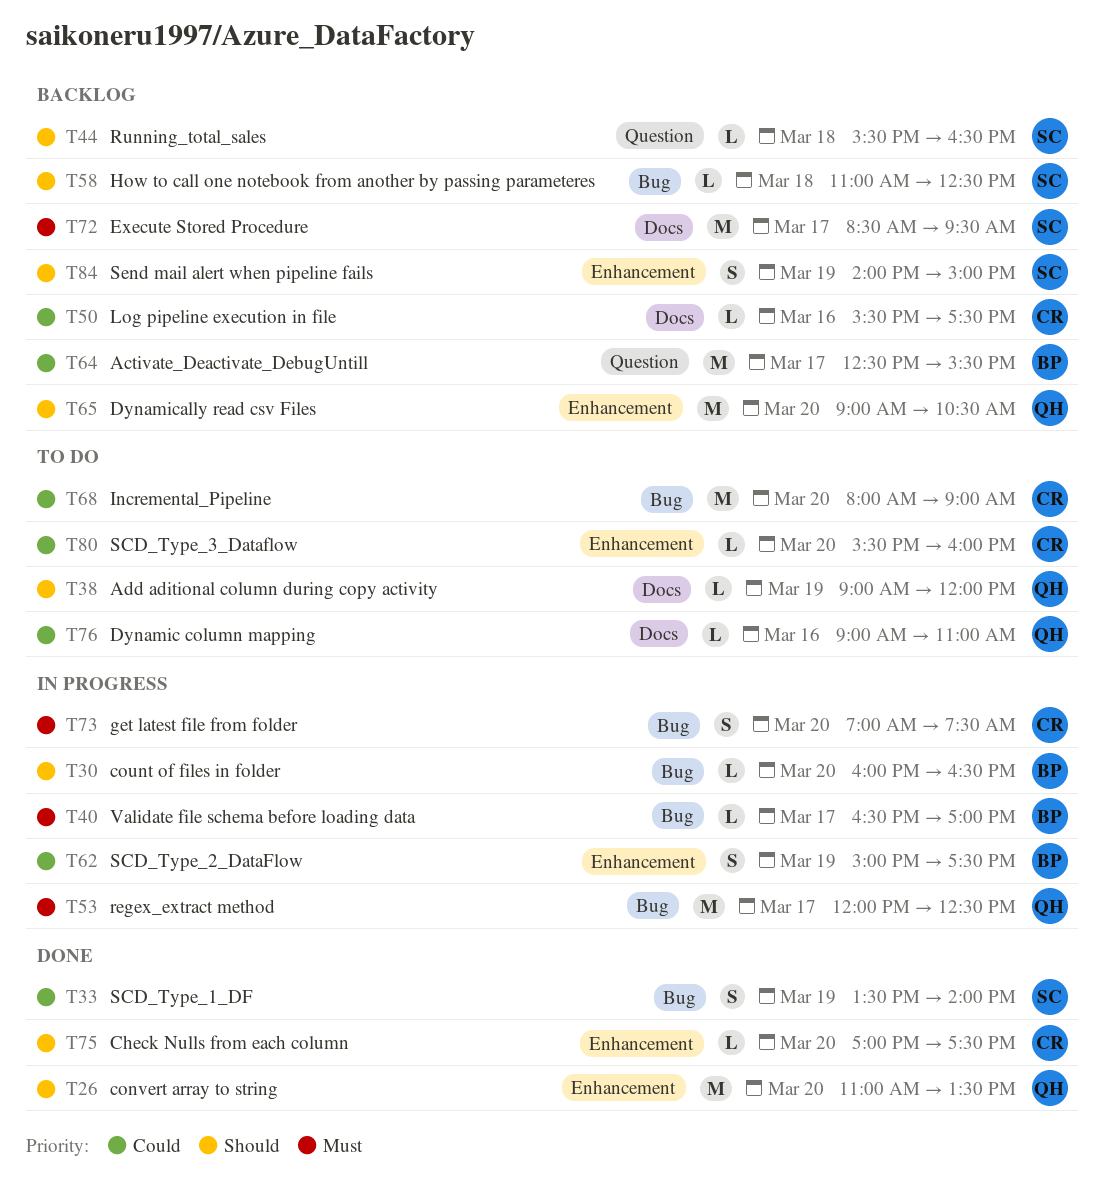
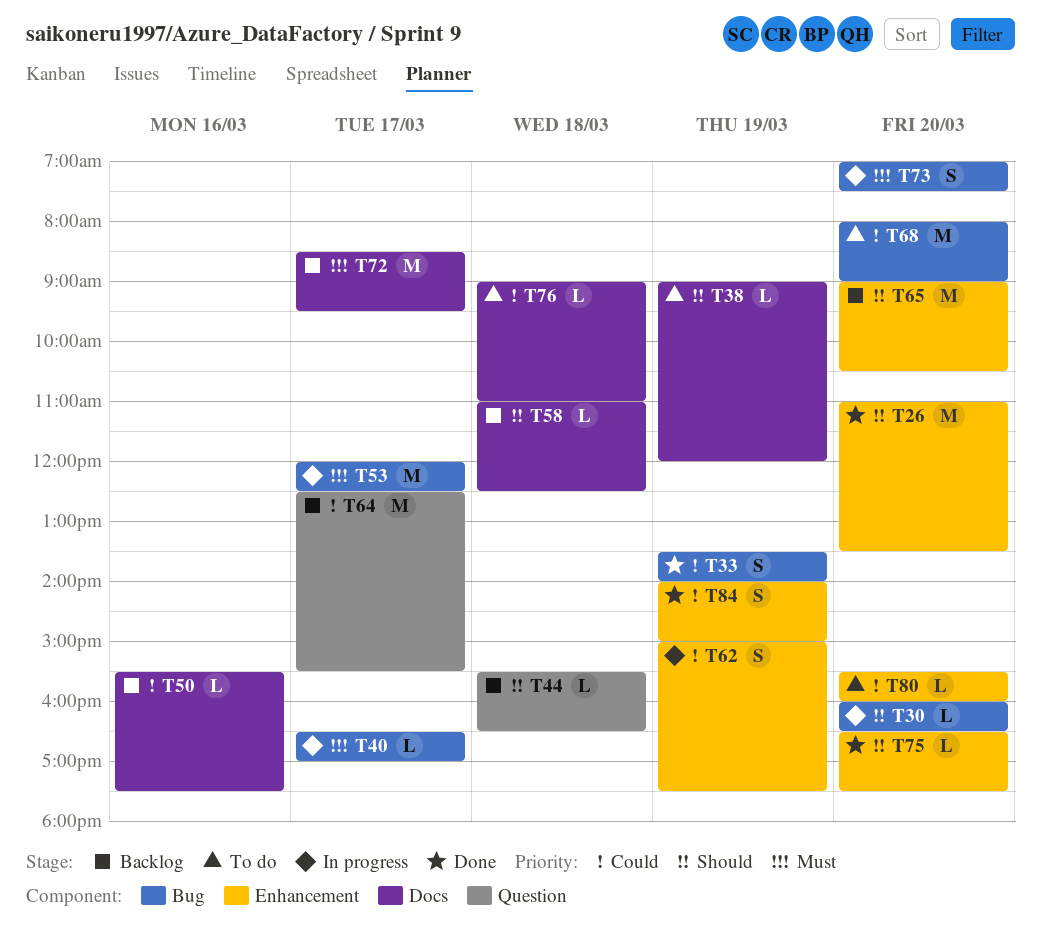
T58, label: Bug -> Docs
T75, begins: 17:00 -> 16:30
T76, day: Mar 16 -> Mar 18
T84, status: Backlog -> Done
T84, priority: Should -> Could

